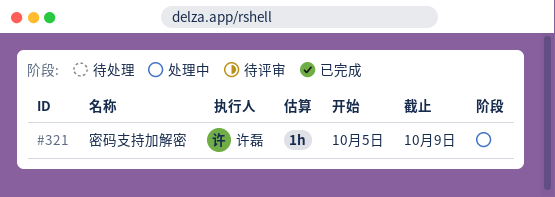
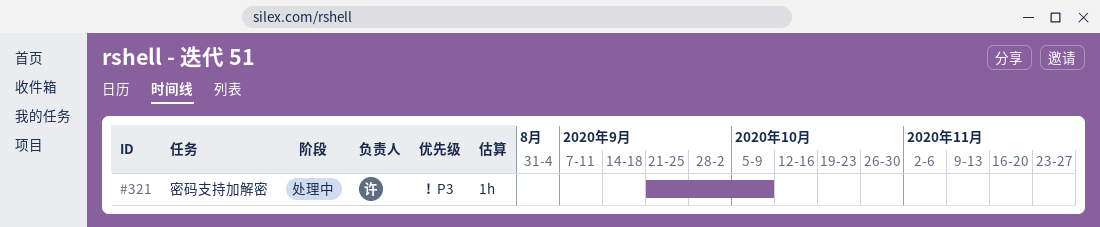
#321, start: Oct 5 -> Sep 21

